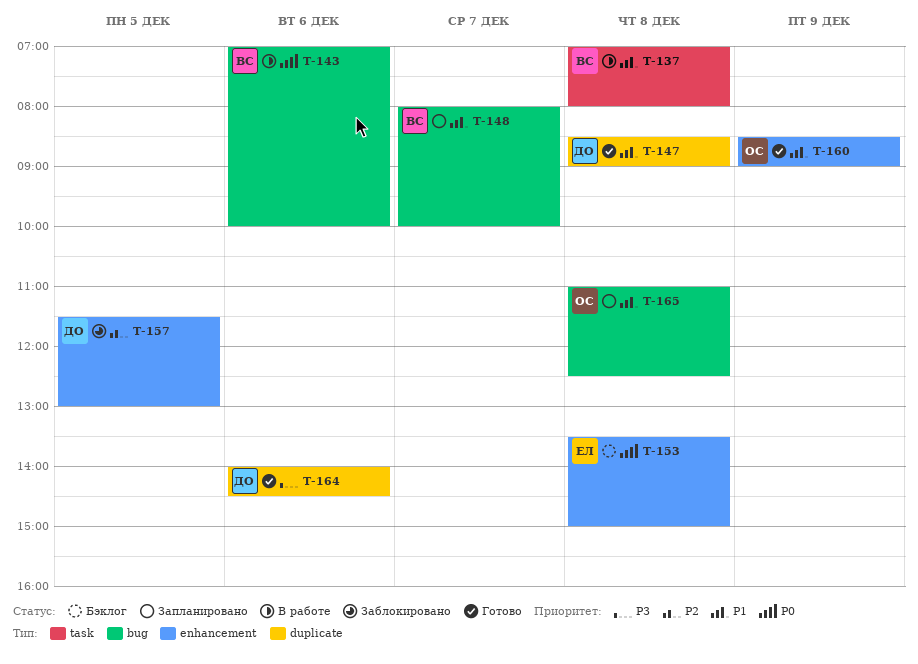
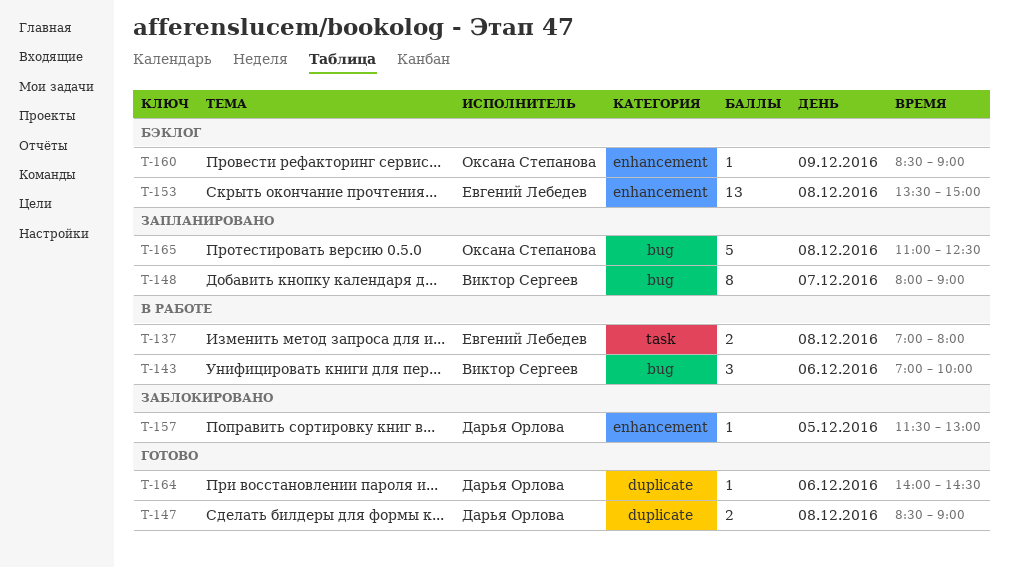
T-137, owner: Виктор Сергеев -> Евгений Лебедев
T-148, ends: 10:00 -> 09:00
T-160, status: Готово -> Бэклог

